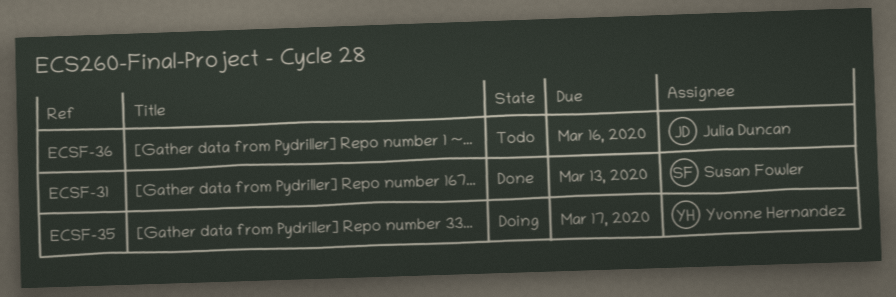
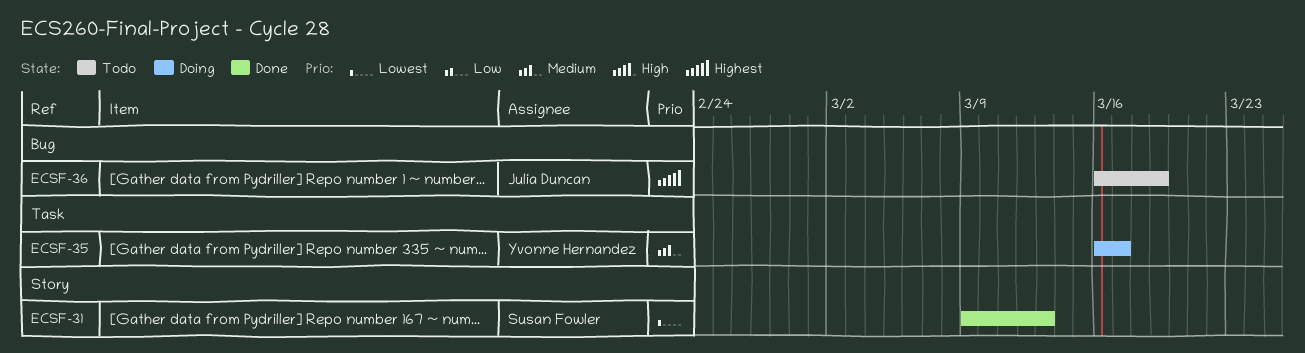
ECSF-36, due: Mar 16 -> Mar 19

